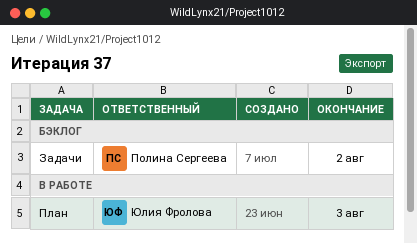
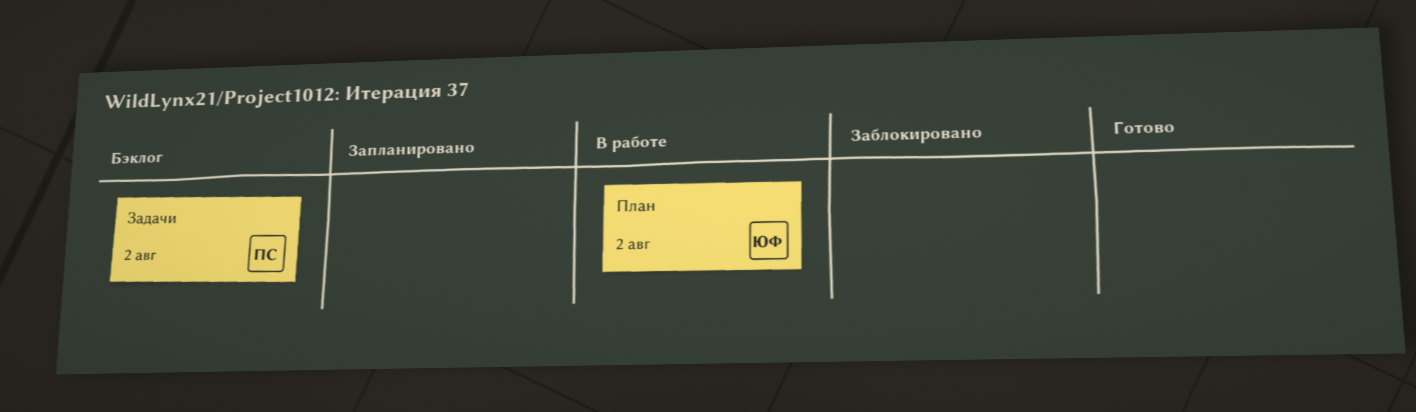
План, due: Aug 3 -> Aug 2

